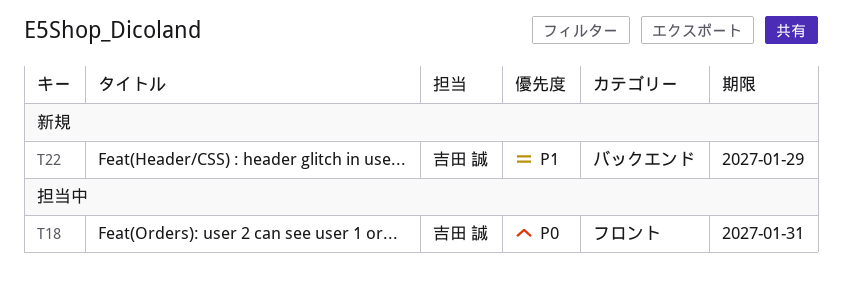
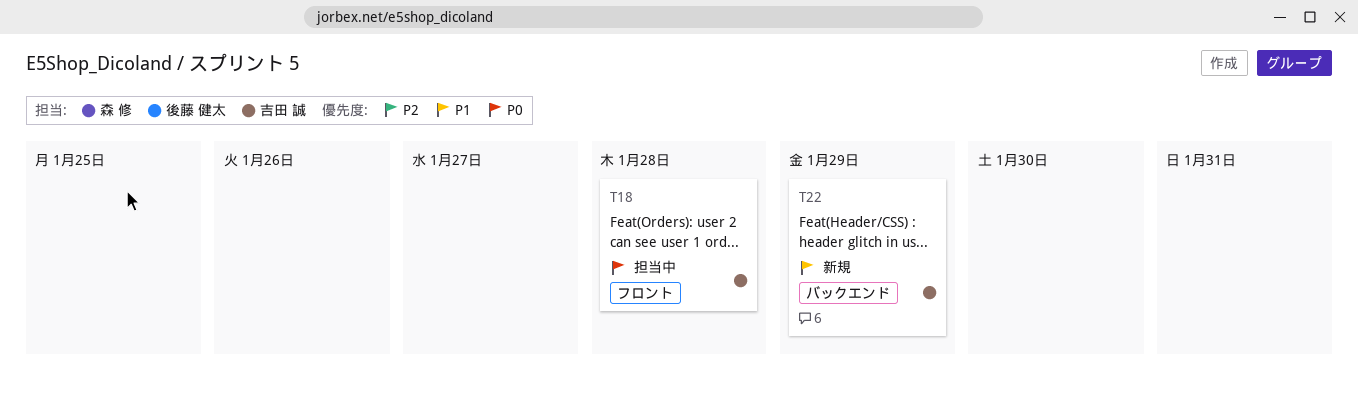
T18, due: Jan 31 -> Jan 28

